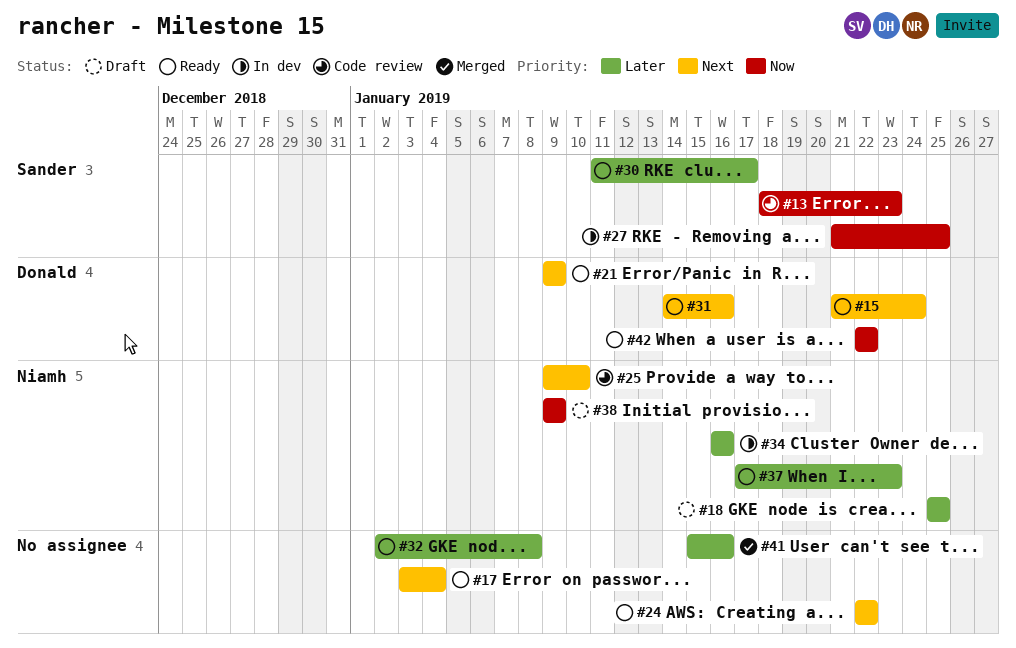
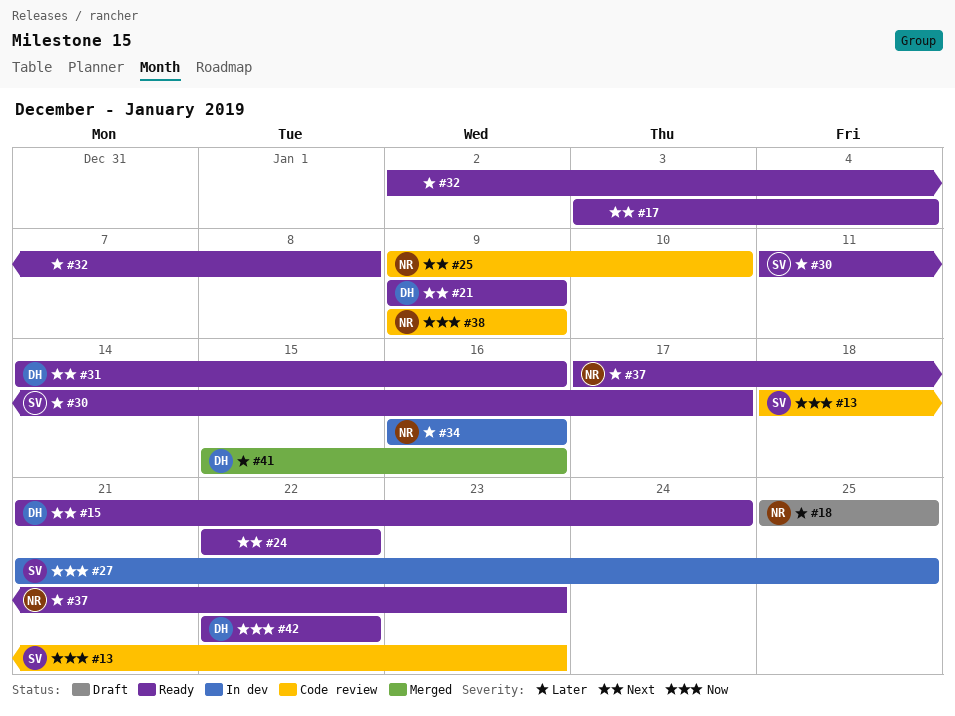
#38, status: Draft -> Code review
#41, owner: none -> Donald

